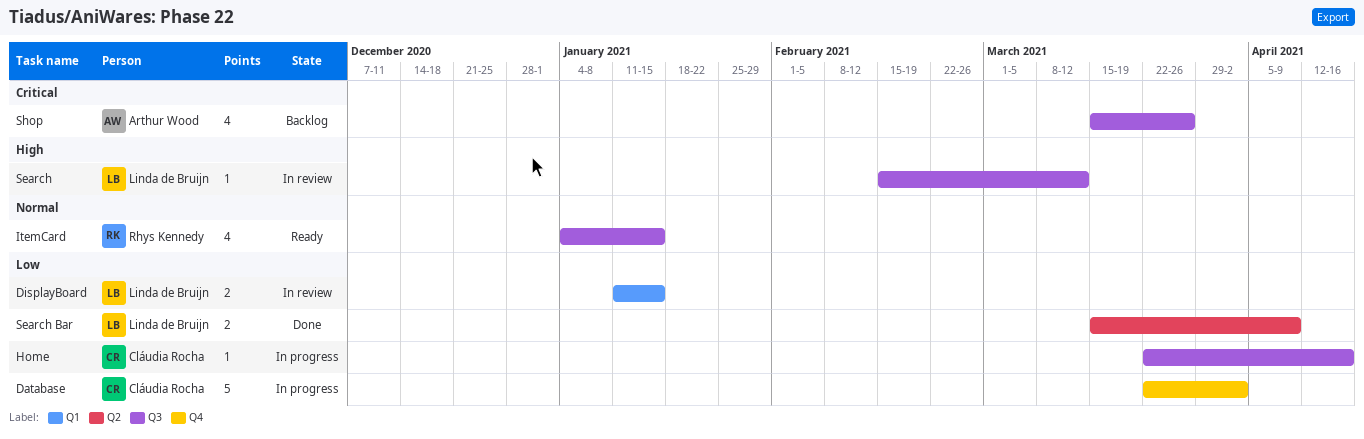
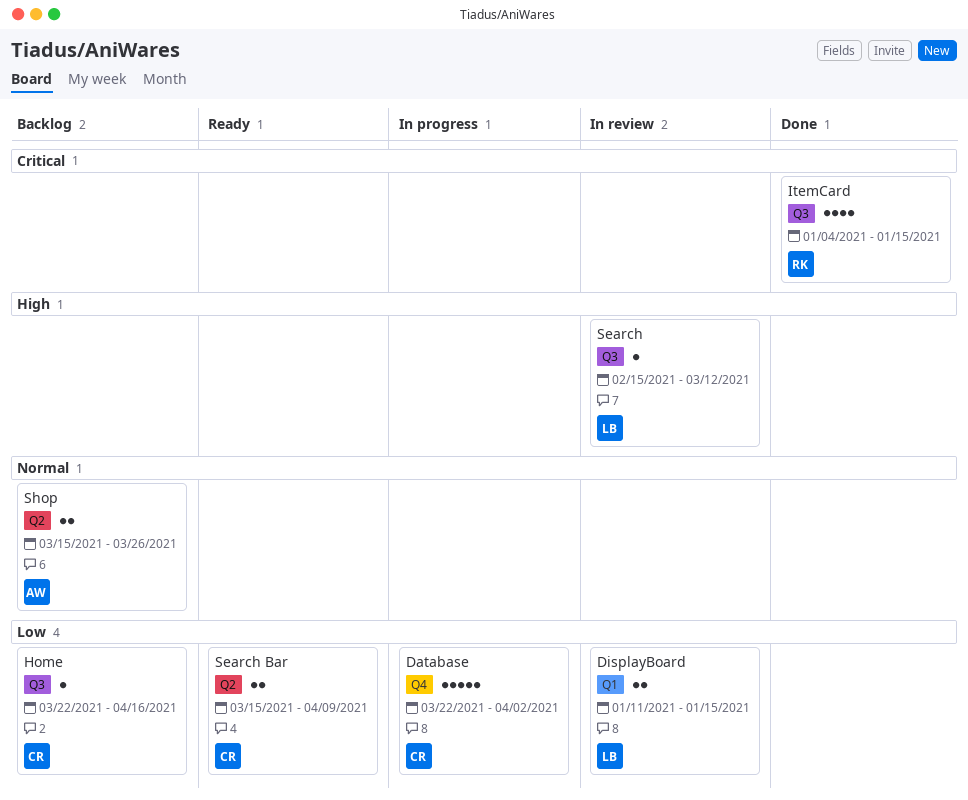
Home, status: In progress -> Backlog
ItemCard, status: Ready -> Done
ItemCard, priority: Normal -> Critical
Search Bar, status: Done -> Ready
Search Bar, owner: Linda de Bruijn -> Cláudia Rocha
Shop, priority: Critical -> Normal
Shop, label: Q3 -> Q2
Shop, estimate: 4 -> 2

